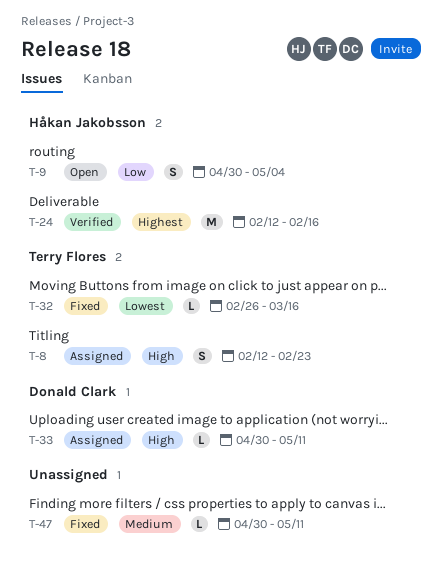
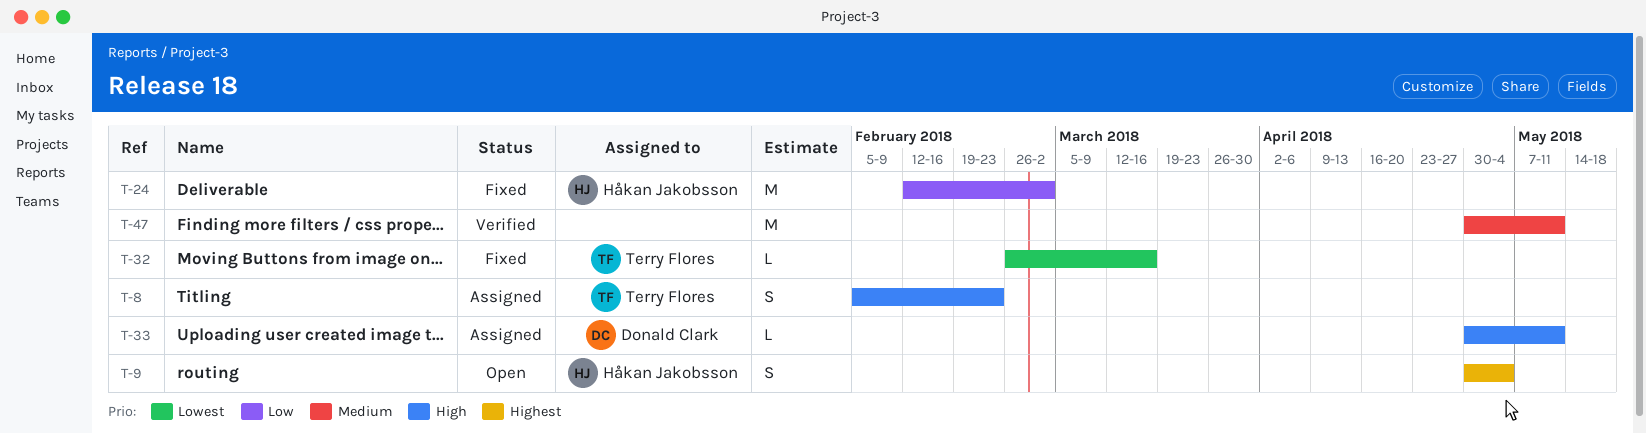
T-8, start: Feb 12 -> Feb 5
T-9, priority: Low -> Highest
T-24, status: Verified -> Fixed
T-24, priority: Highest -> Low
T-24, due: Feb 16 -> Mar 2
T-47, status: Fixed -> Verified
T-47, estimate: L -> M

